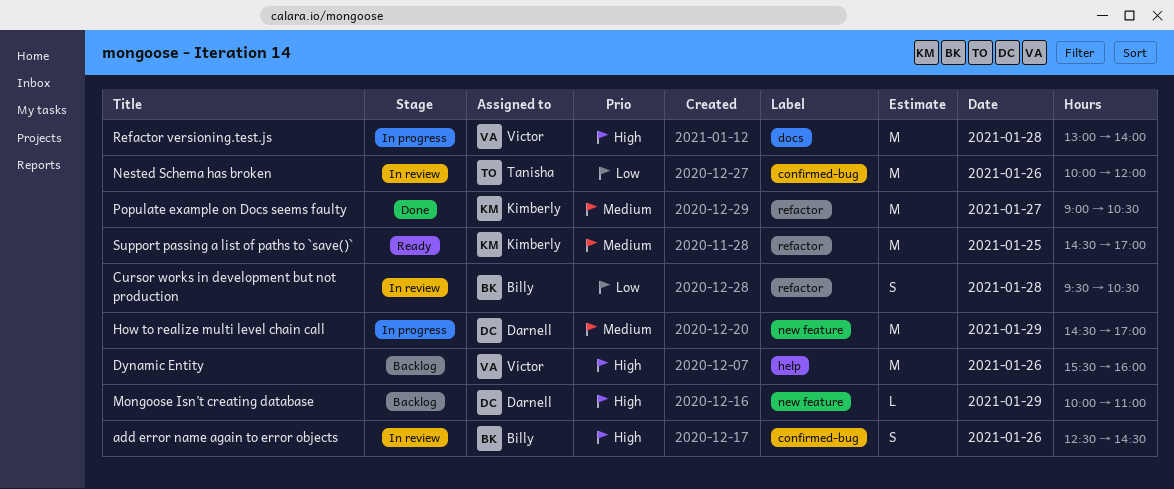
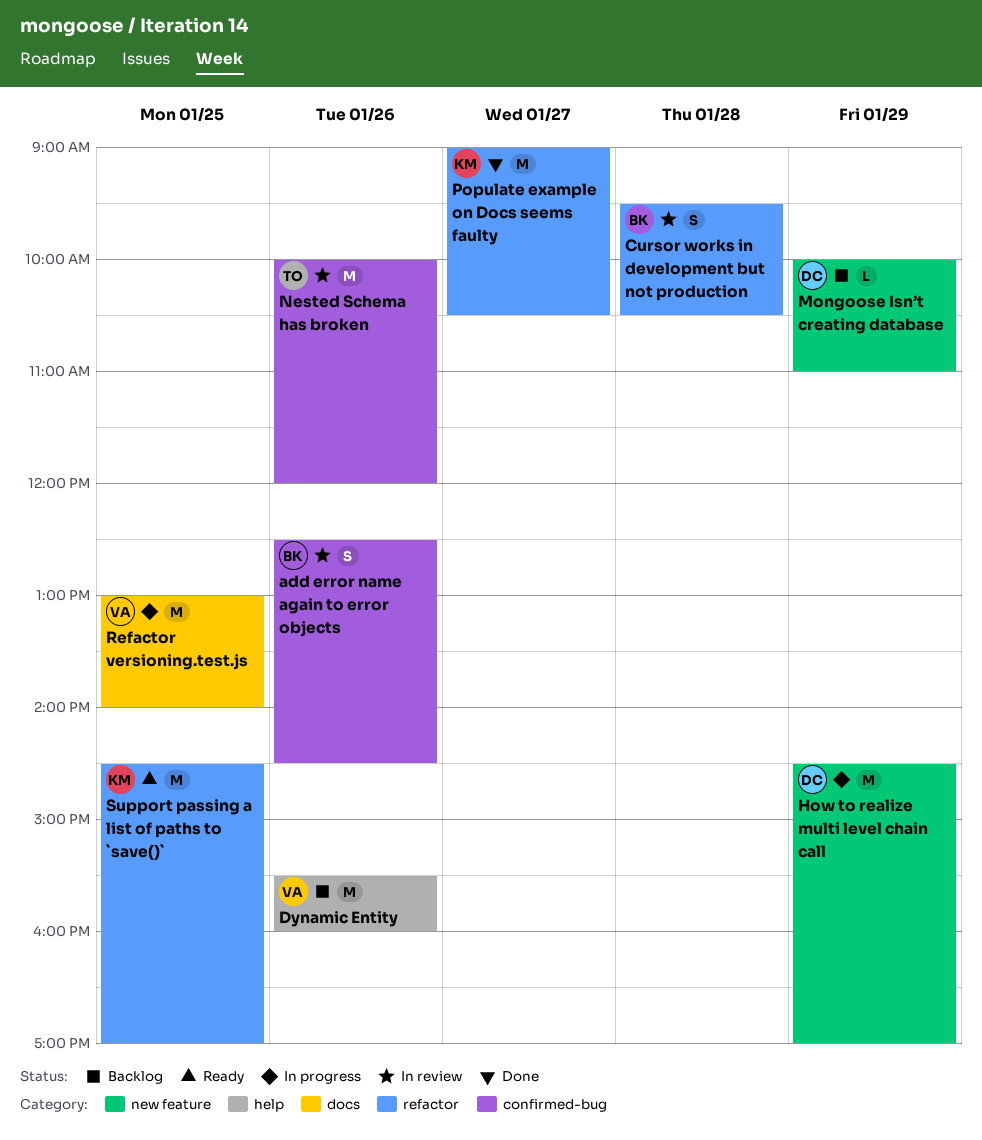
Refactor versioning.test.js, day: Jan 28 -> Jan 25

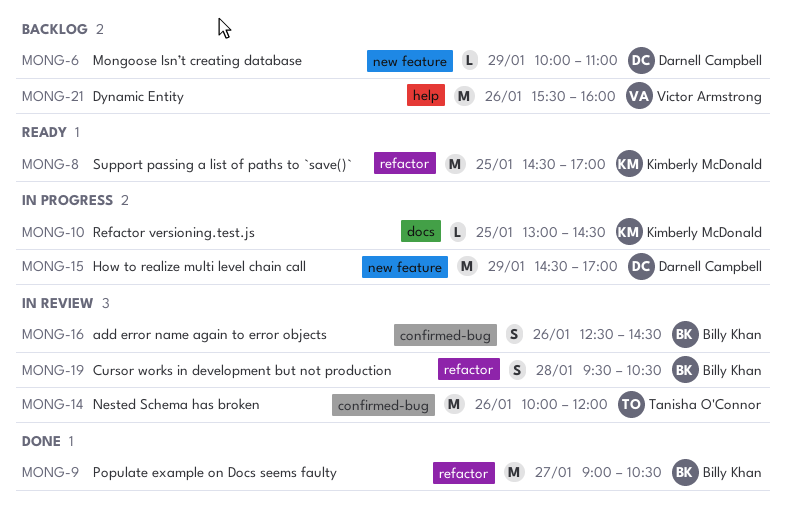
Populate example on Docs seems faulty, owner: Kimberly McDonald -> Billy Khan
Refactor versioning.test.js, owner: Victor Armstrong -> Kimberly McDonald
Refactor versioning.test.js, estimate: M -> L
Refactor versioning.test.js, ends: 14:00 -> 14:30

